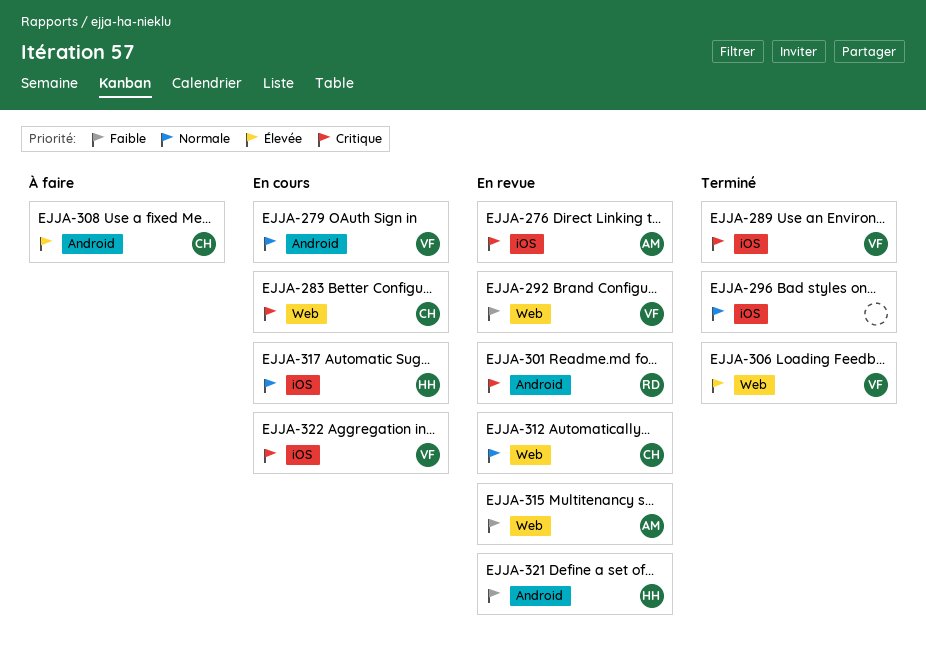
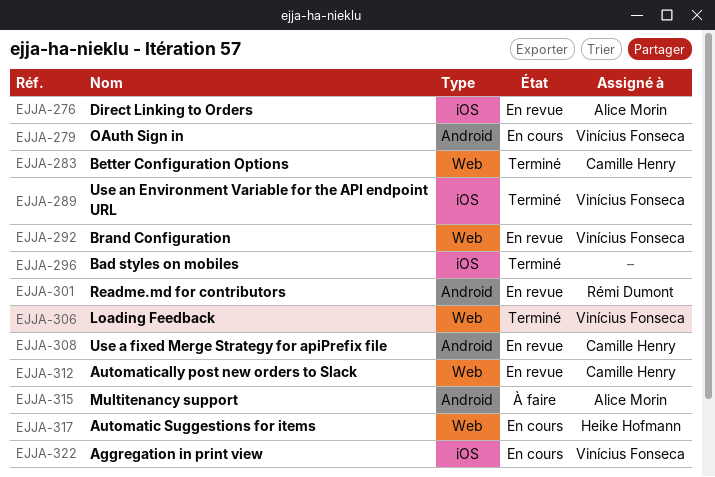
EJJA-283, status: En cours -> Terminé
EJJA-308, status: À faire -> En revue
EJJA-315, status: En revue -> À faire
EJJA-315, label: Web -> Android
EJJA-317, label: iOS -> Web
EJJA-321: present -> none

